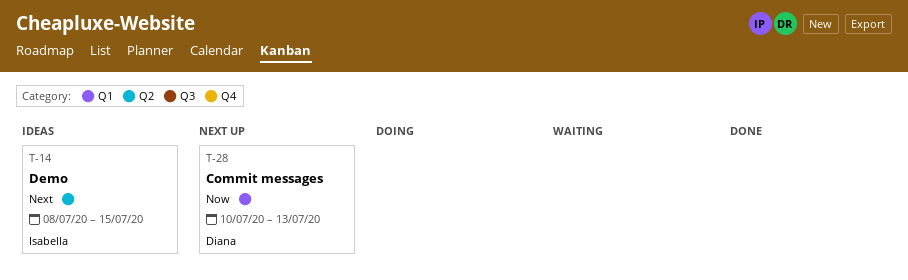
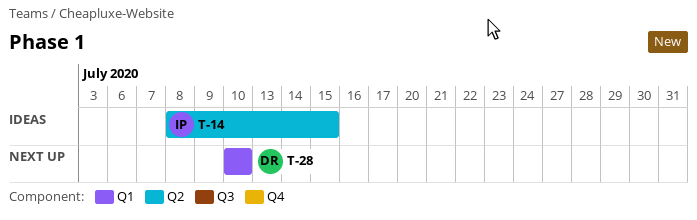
T-28, due: Jul 13 -> Jul 10

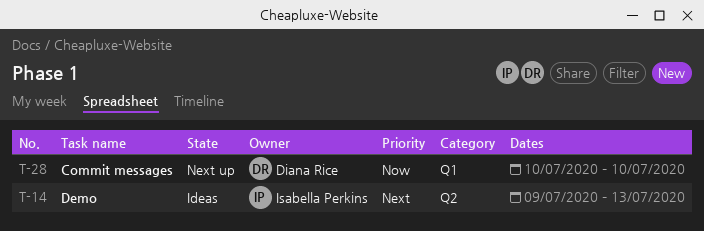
T-14, start: Jul 8 -> Jul 9
T-14, due: Jul 15 -> Jul 13

